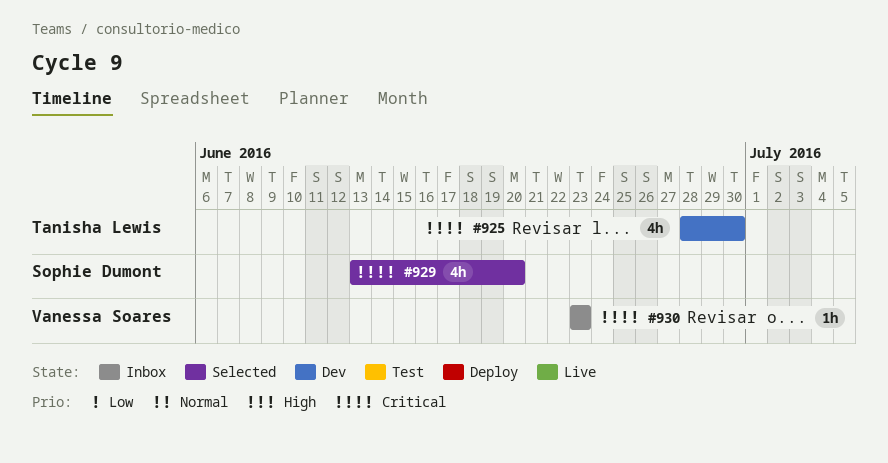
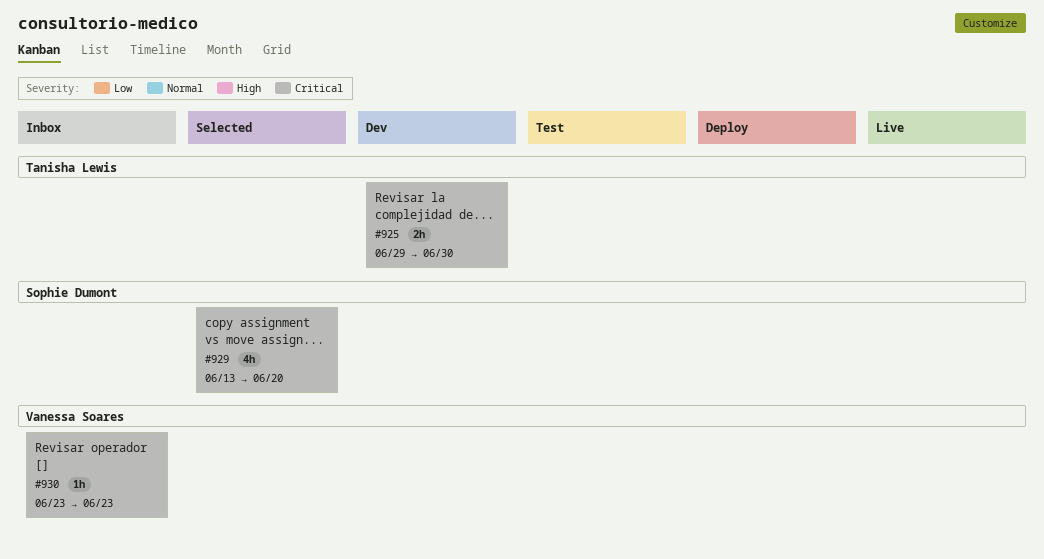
#925, estimate: 4h -> 2h
#925, start: Jun 28 -> Jun 29

